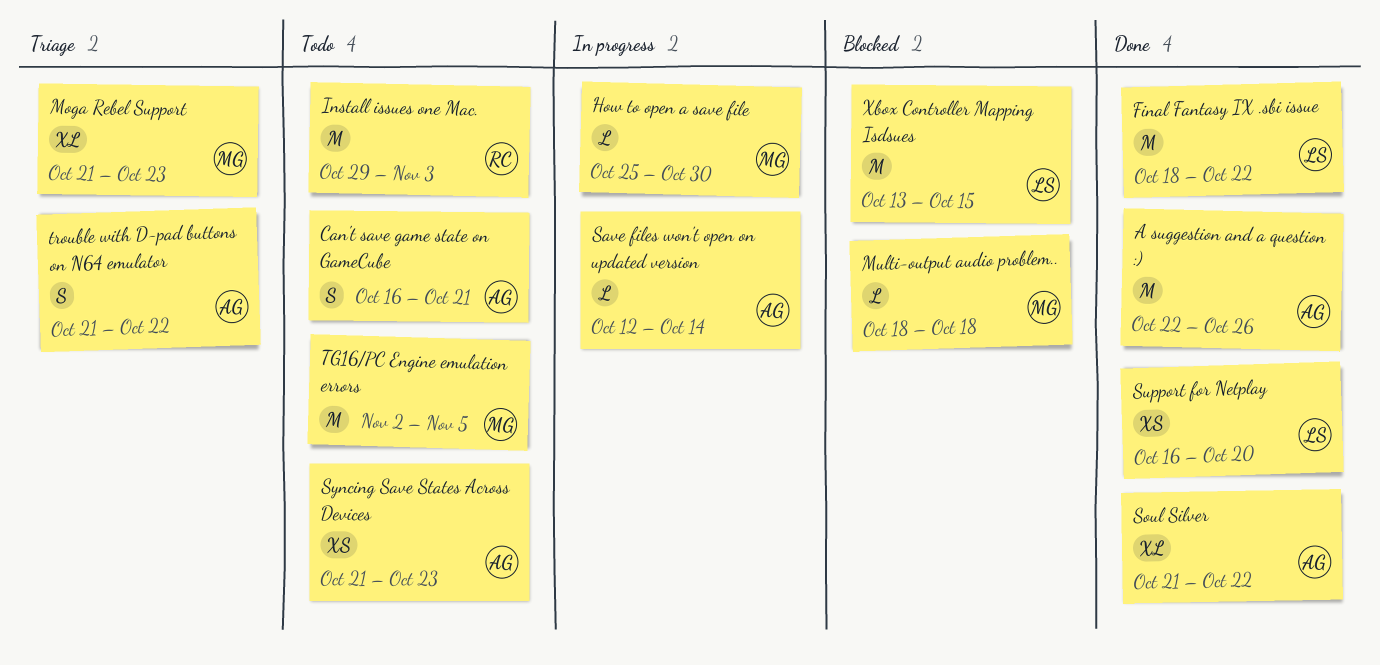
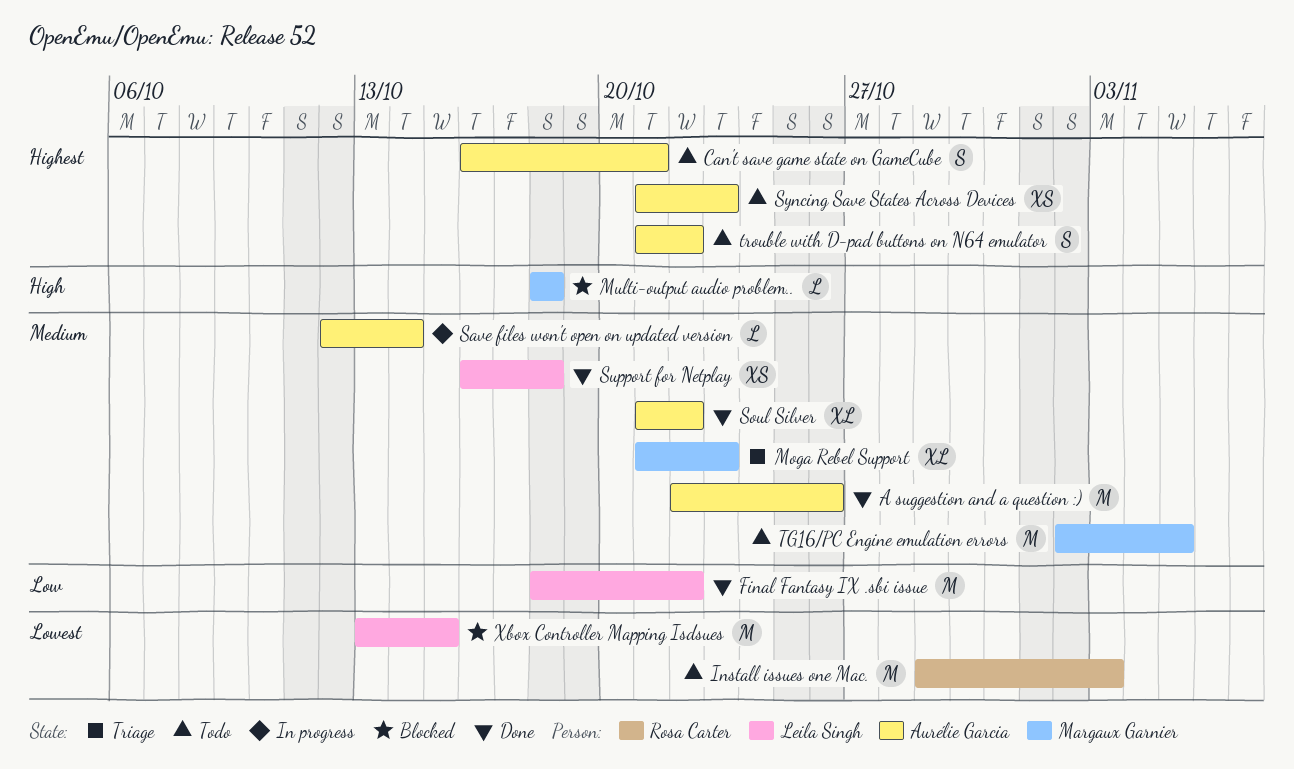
How to open a save file: present -> none
Support for Netplay, due: Oct 20 -> Oct 18
trouble with D-pad buttons on N64 emulator, status: Triage -> Todo

